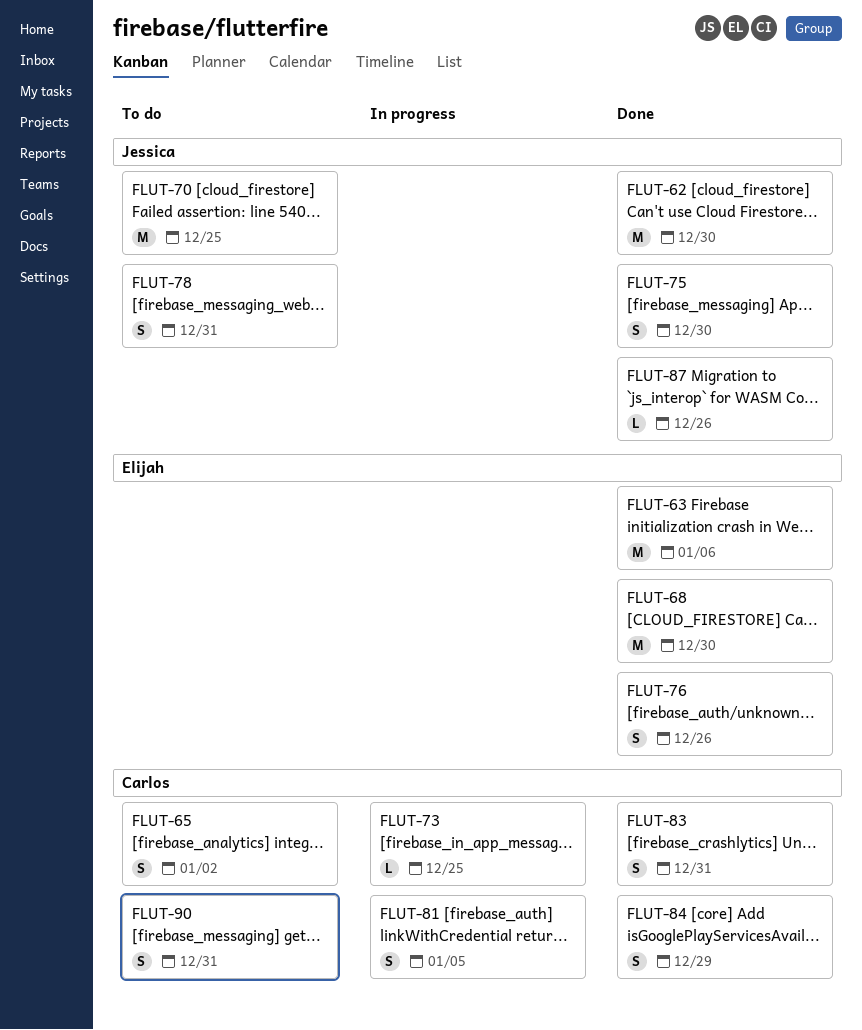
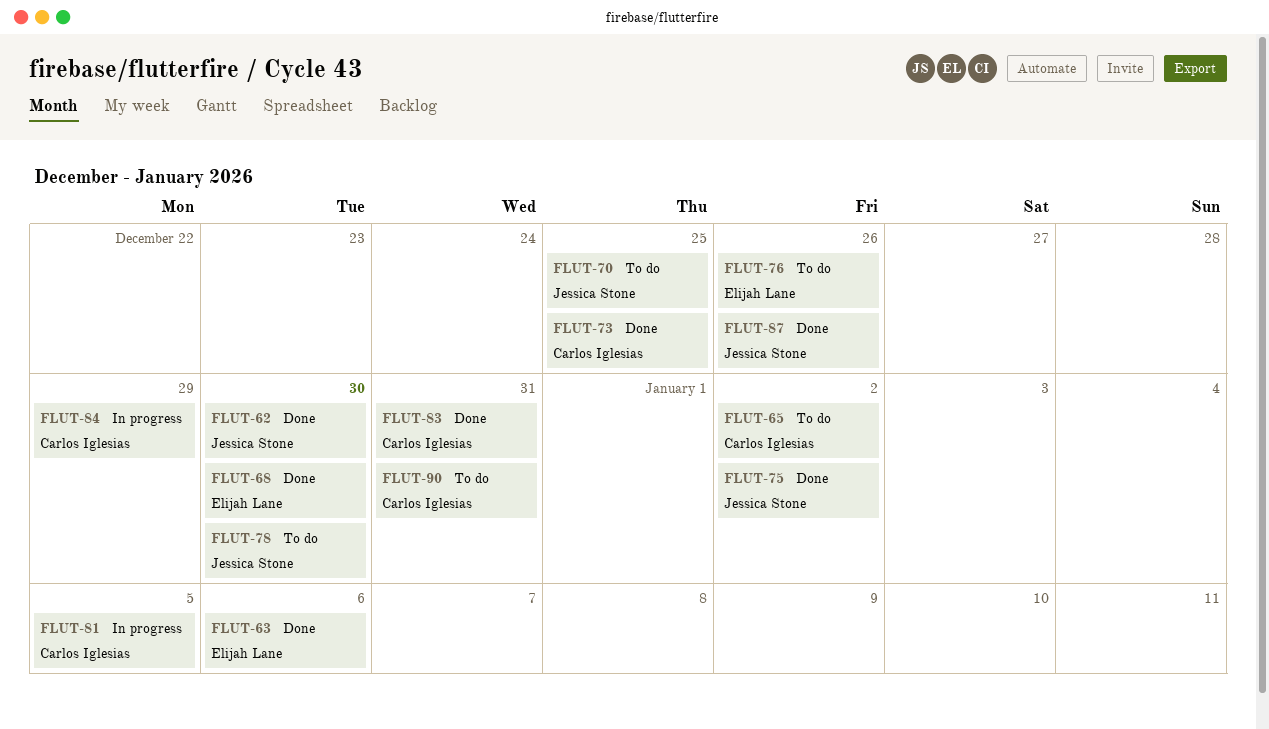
FLUT-73, status: In progress -> Done
FLUT-75, due: Dec 30 -> Jan 2
FLUT-76, status: Done -> To do
FLUT-78, due: Dec 31 -> Dec 30
FLUT-84, status: Done -> In progress

